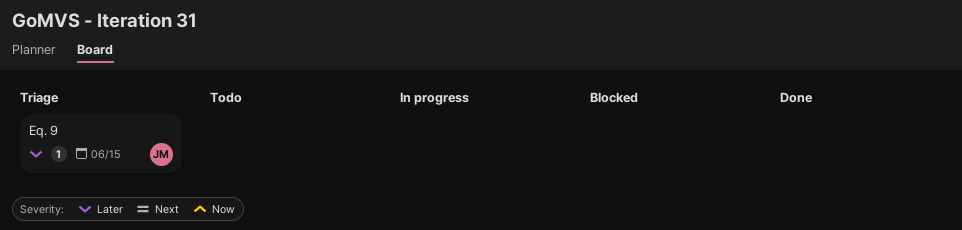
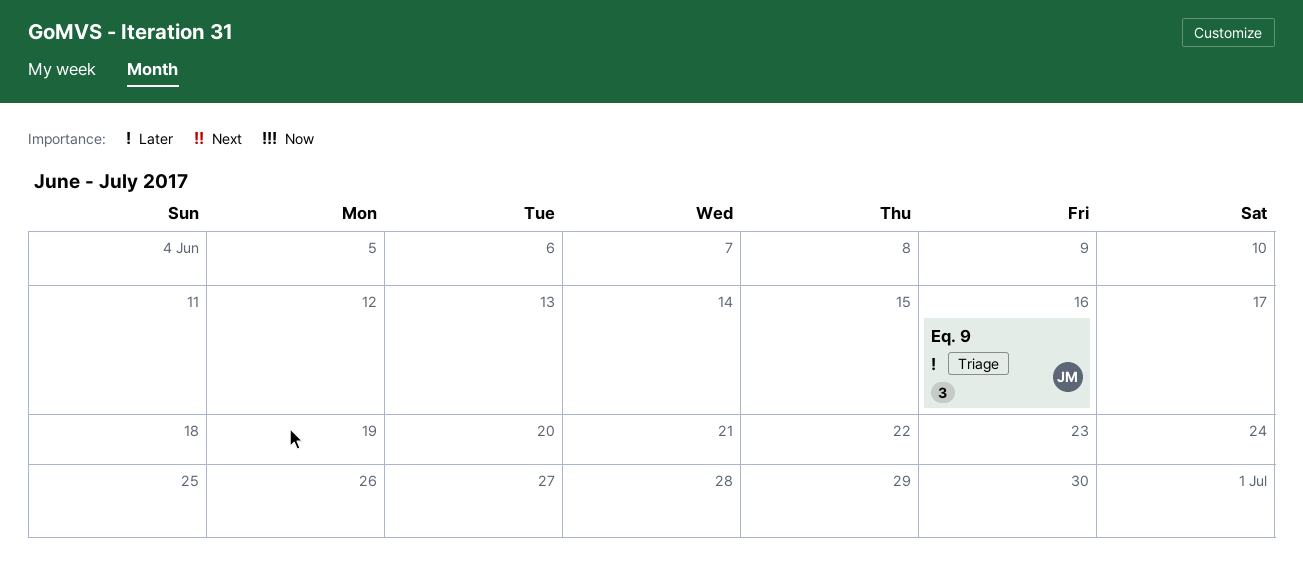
Eq. 9, estimate: 1 -> 3
Eq. 9, due: Jun 15 -> Jun 16

